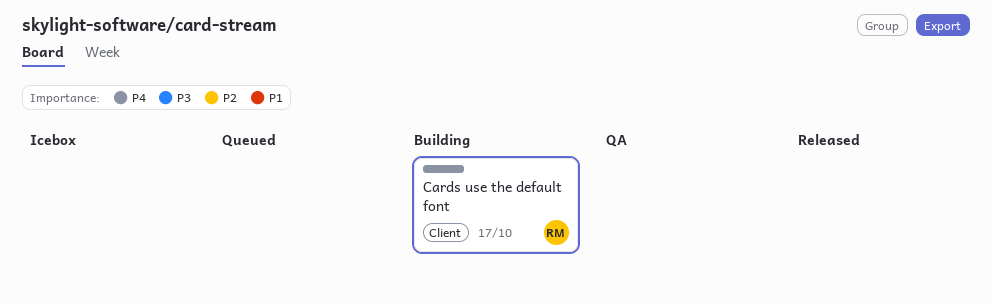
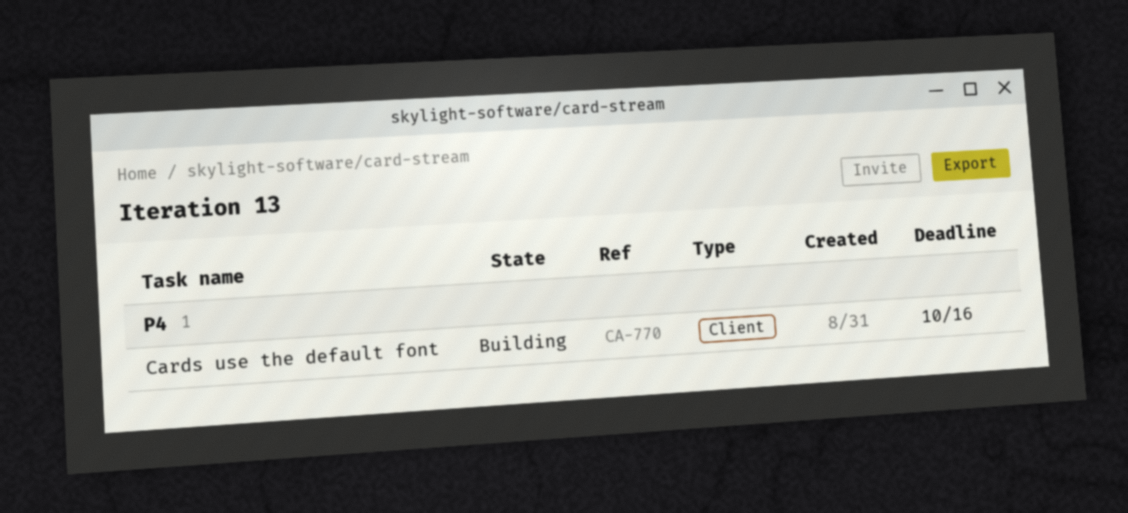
Cards use the default font, due: Oct 17 -> Oct 16

